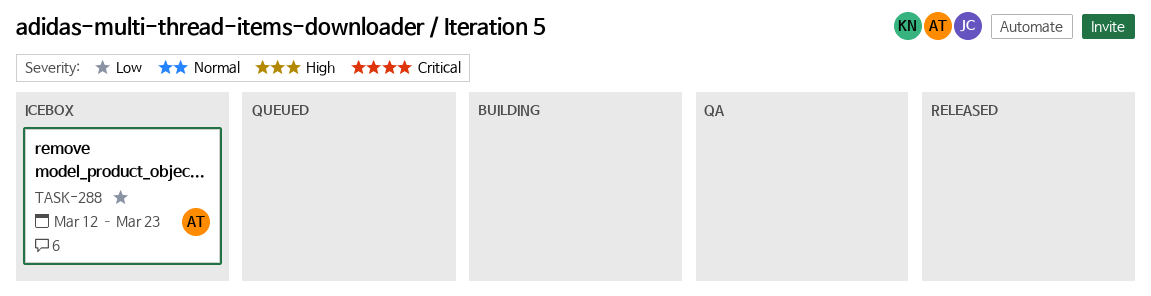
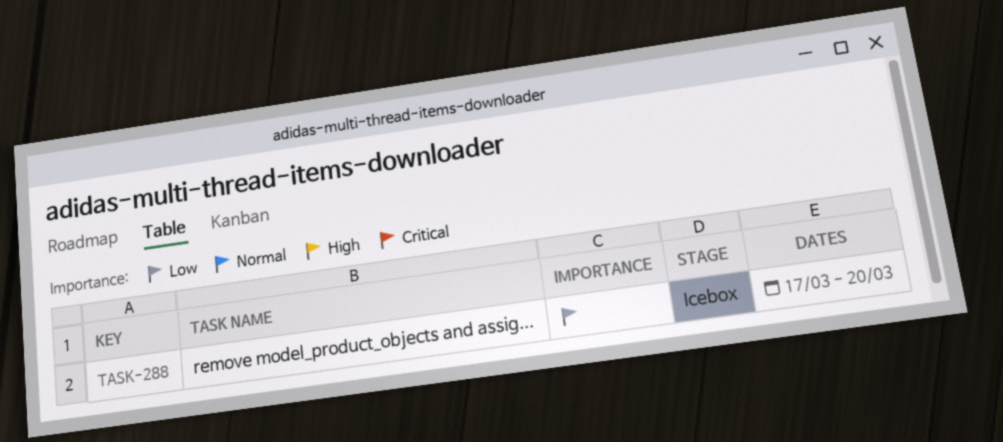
TASK-288, start: Mar 12 -> Mar 17
TASK-288, due: Mar 23 -> Mar 20

